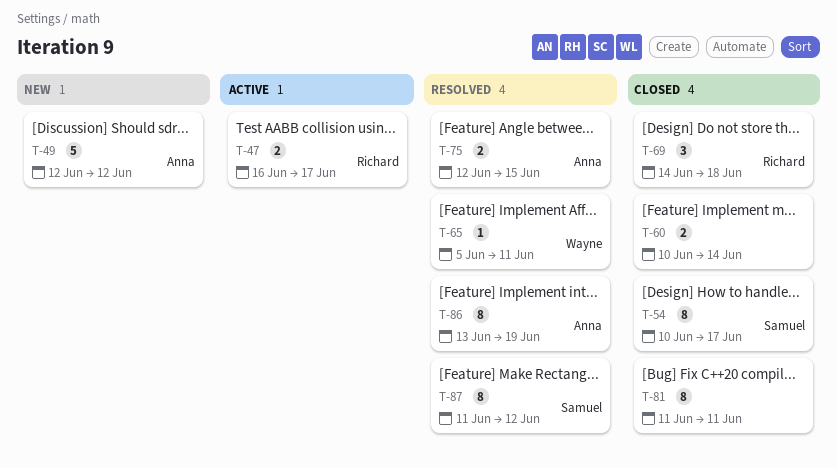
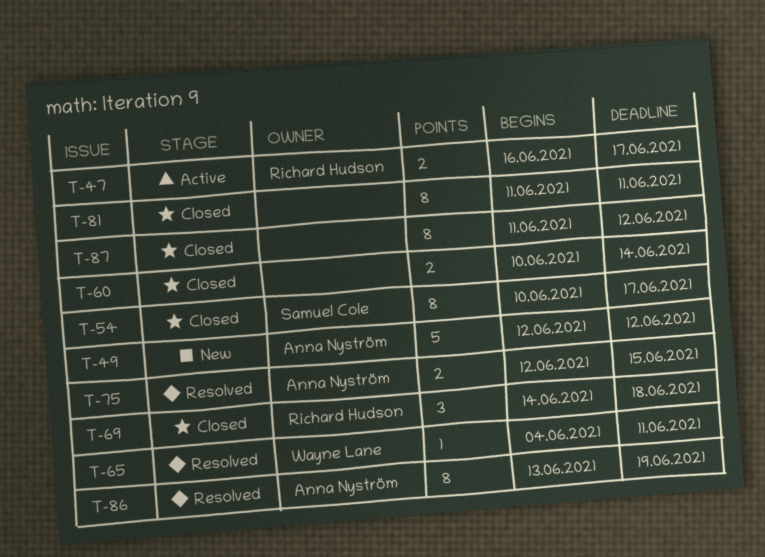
T-65, start: Jun 5 -> Jun 4
T-87, status: Resolved -> Closed
T-87, owner: Samuel Cole -> none

